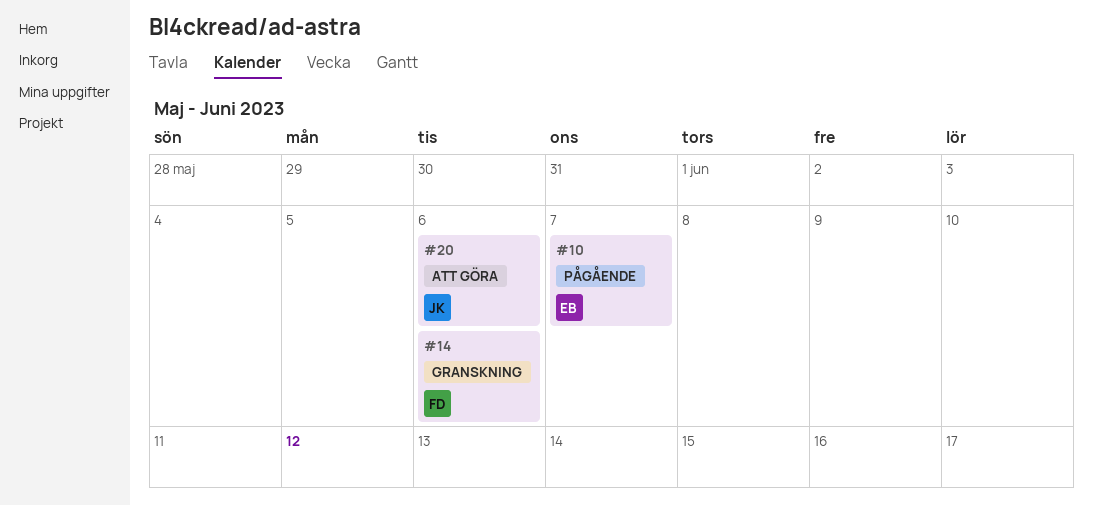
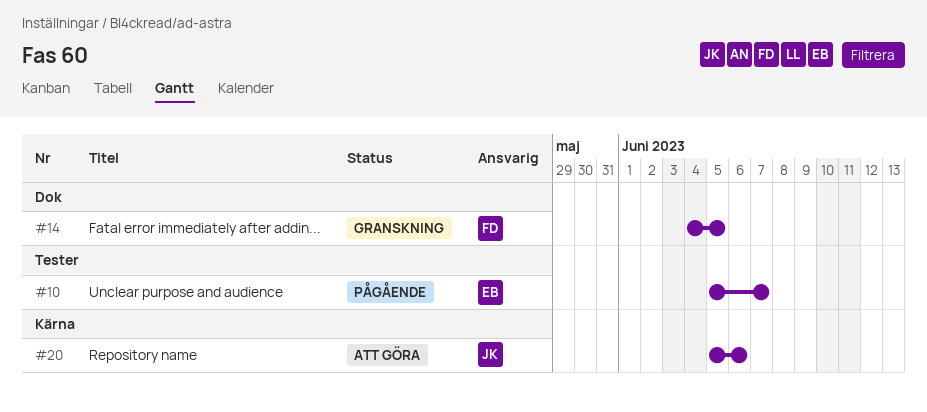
#14, due: Jun 6 -> Jun 5

